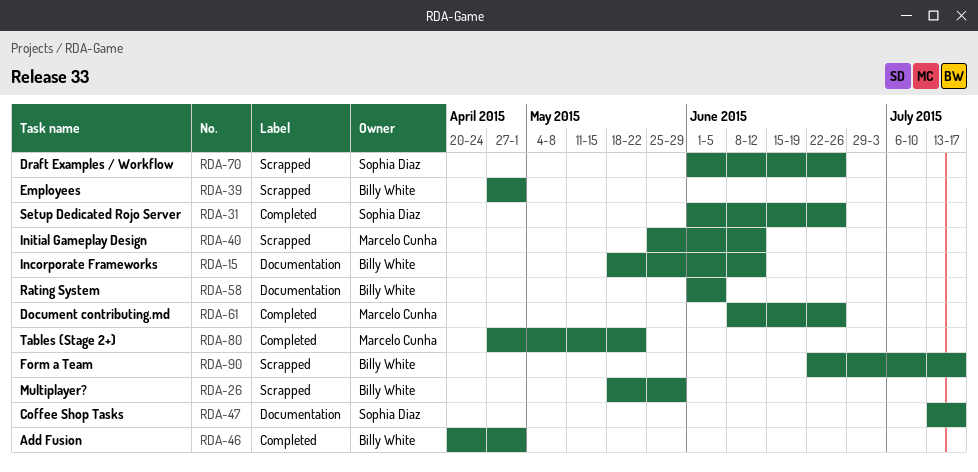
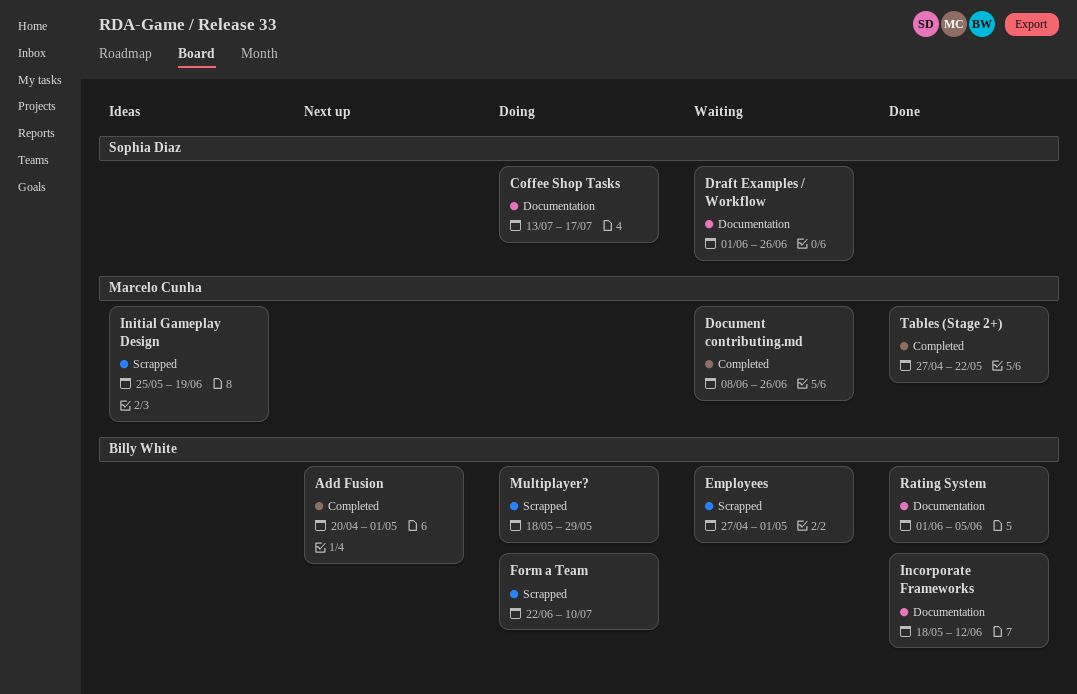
Draft Examples / Workflow, label: Scrapped -> Documentation
Form a Team, due: Jul 17 -> Jul 10
Initial Gameplay Design, due: Jun 12 -> Jun 19
Setup Dedicated Rojo Server: present -> none

